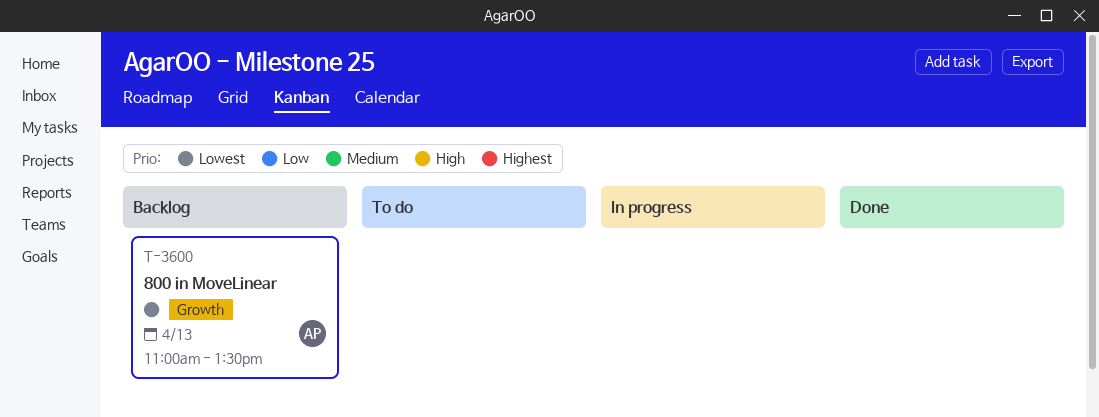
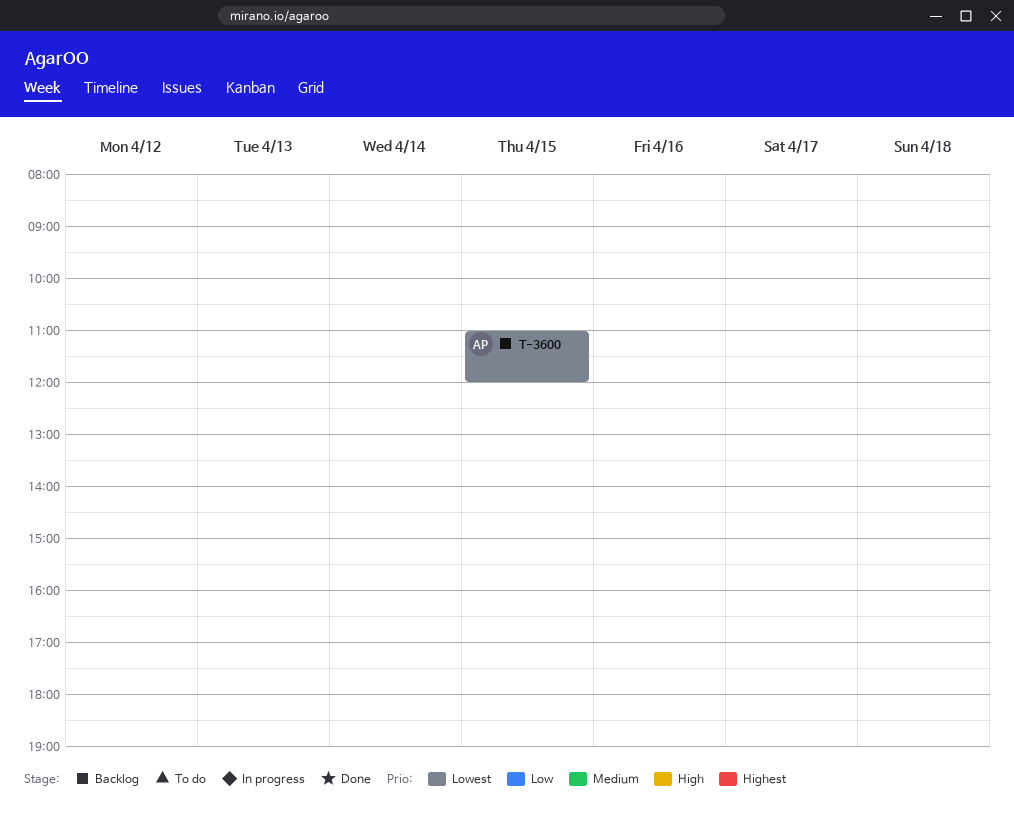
T-3600, day: Apr 13 -> Apr 15
T-3600, ends: 13:30 -> 12:00

